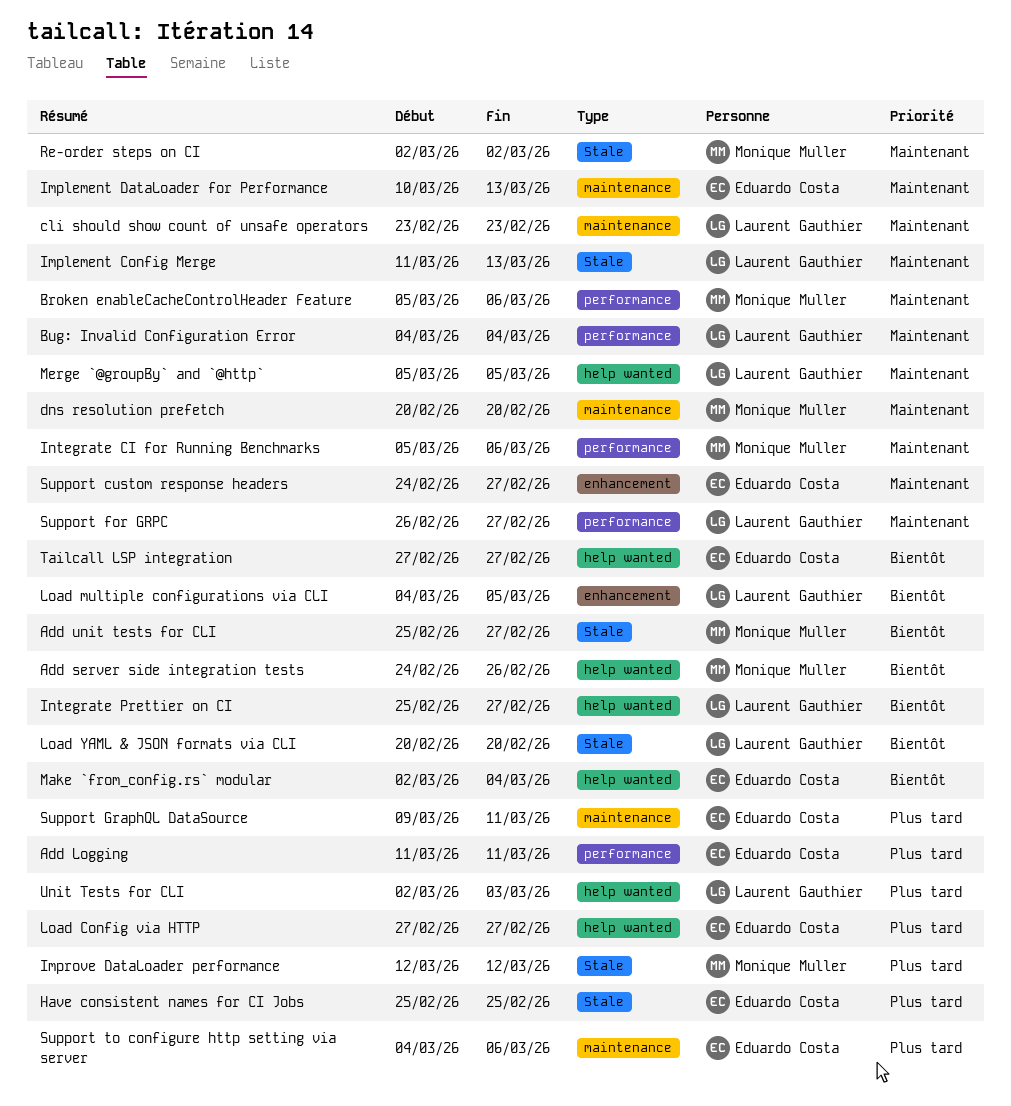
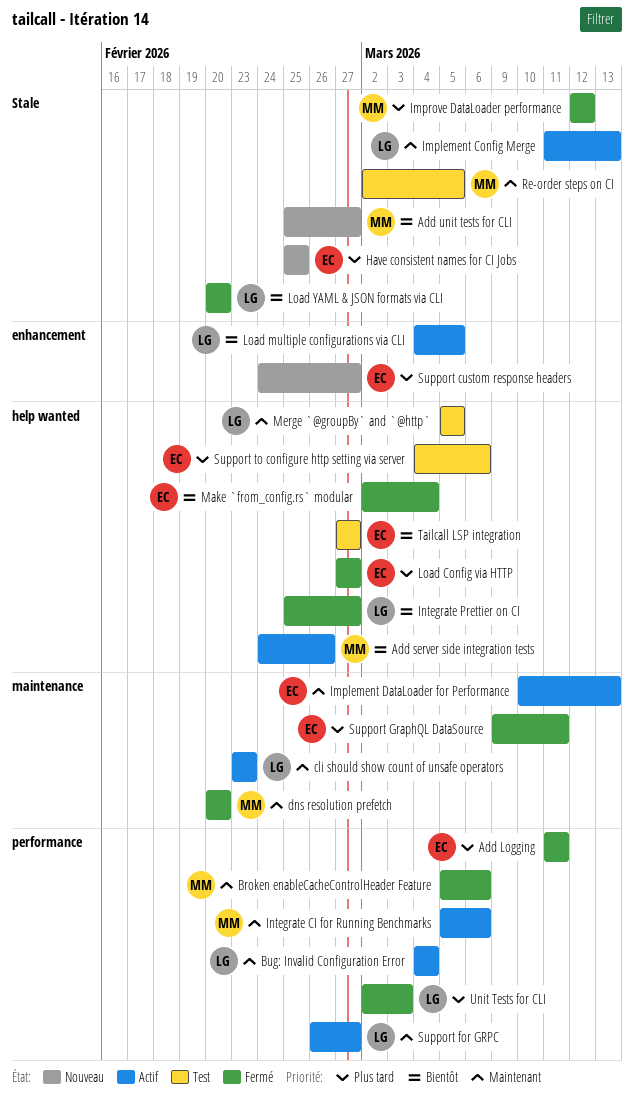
Re-order steps on CI, due: Mar 2 -> Mar 5
Support custom response headers, priority: Maintenant -> Plus tard
Support to configure http setting via server, label: maintenance -> help wanted
Unit Tests for CLI, label: help wanted -> performance

